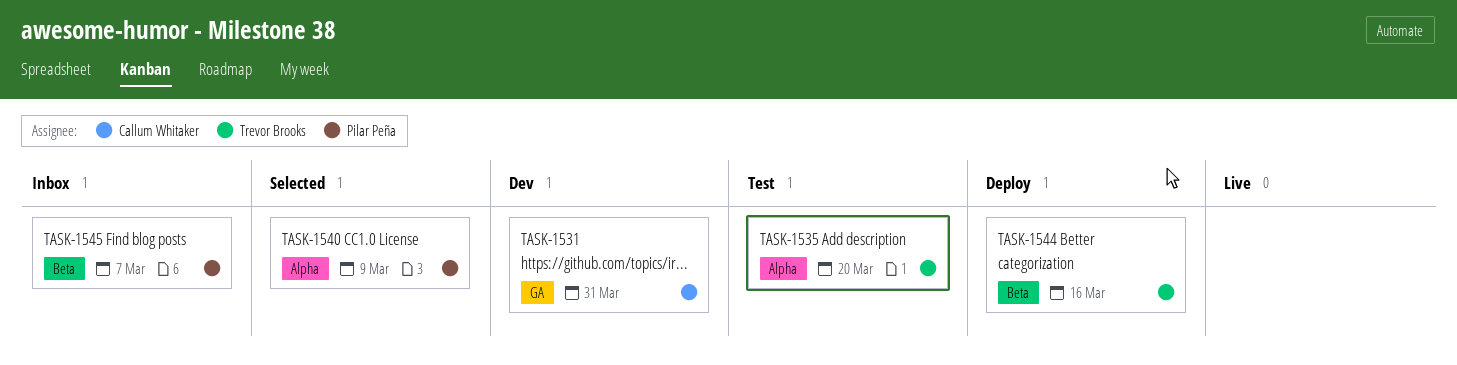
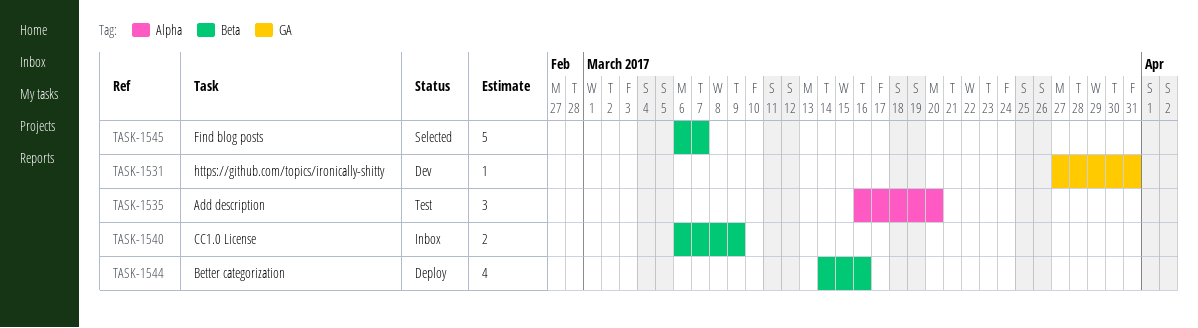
TASK-1540, status: Selected -> Inbox
TASK-1540, label: Alpha -> Beta
TASK-1545, status: Inbox -> Selected

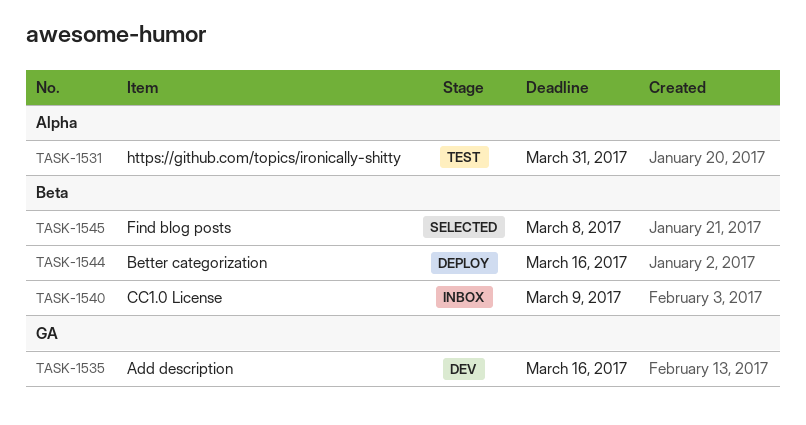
TASK-1531, status: Dev -> Test
TASK-1531, label: GA -> Alpha
TASK-1535, status: Test -> Dev
TASK-1535, label: Alpha -> GA
TASK-1535, due: Mar 20 -> Mar 16
TASK-1545, due: Mar 7 -> Mar 8

